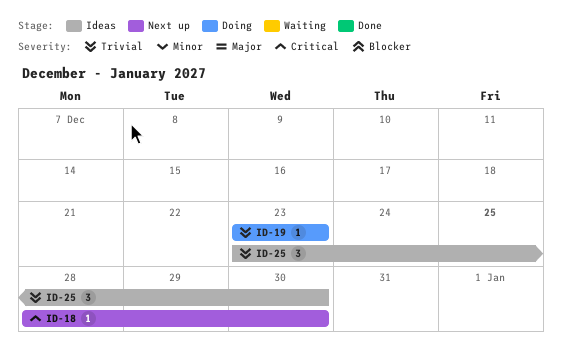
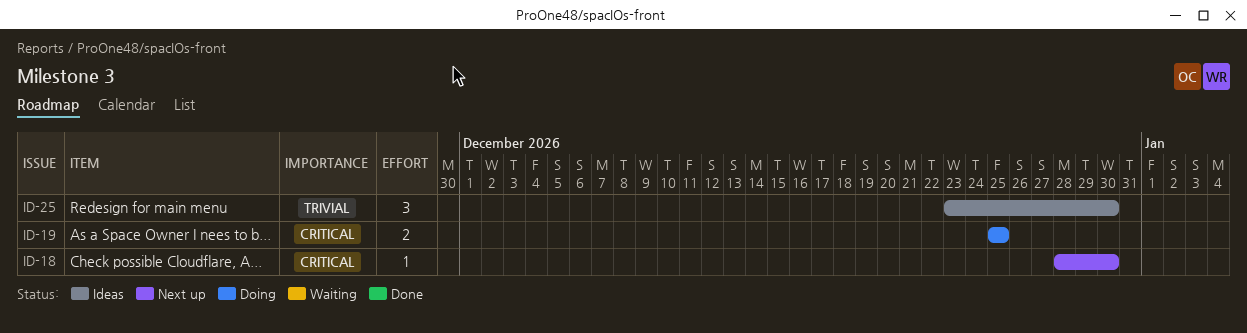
ID-19, priority: Trivial -> Critical
ID-19, estimate: 1 -> 2
ID-19, start: Dec 23 -> Dec 25
ID-19, due: Dec 23 -> Dec 25

